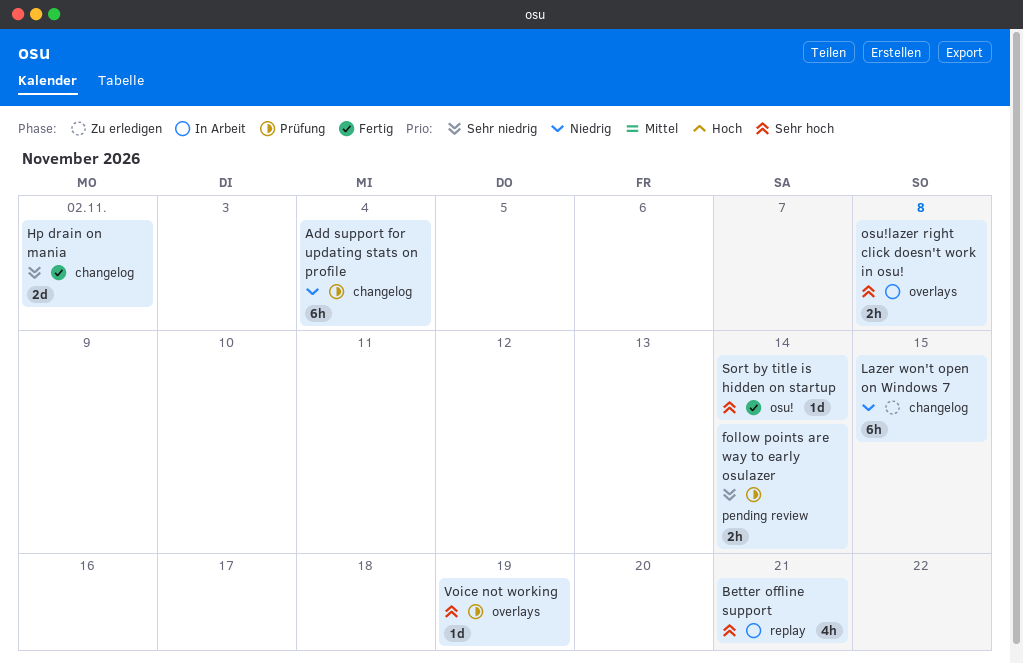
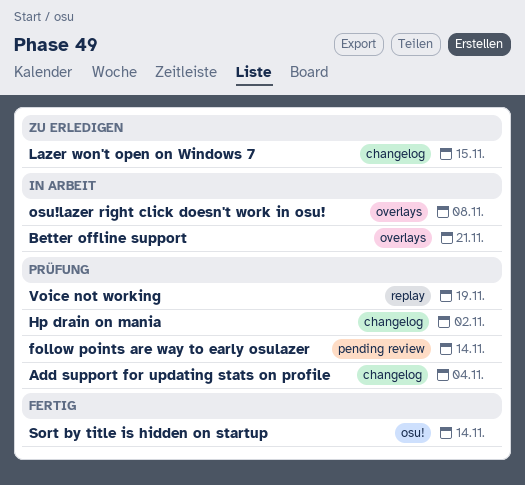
Better offline support, label: replay -> overlays
Hp drain on mania, status: Fertig -> Prüfung
Voice not working, label: overlays -> replay

